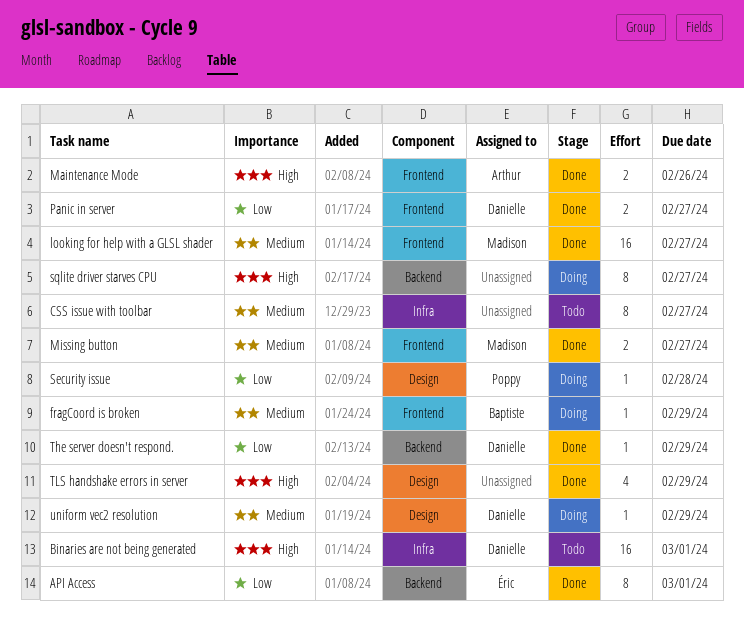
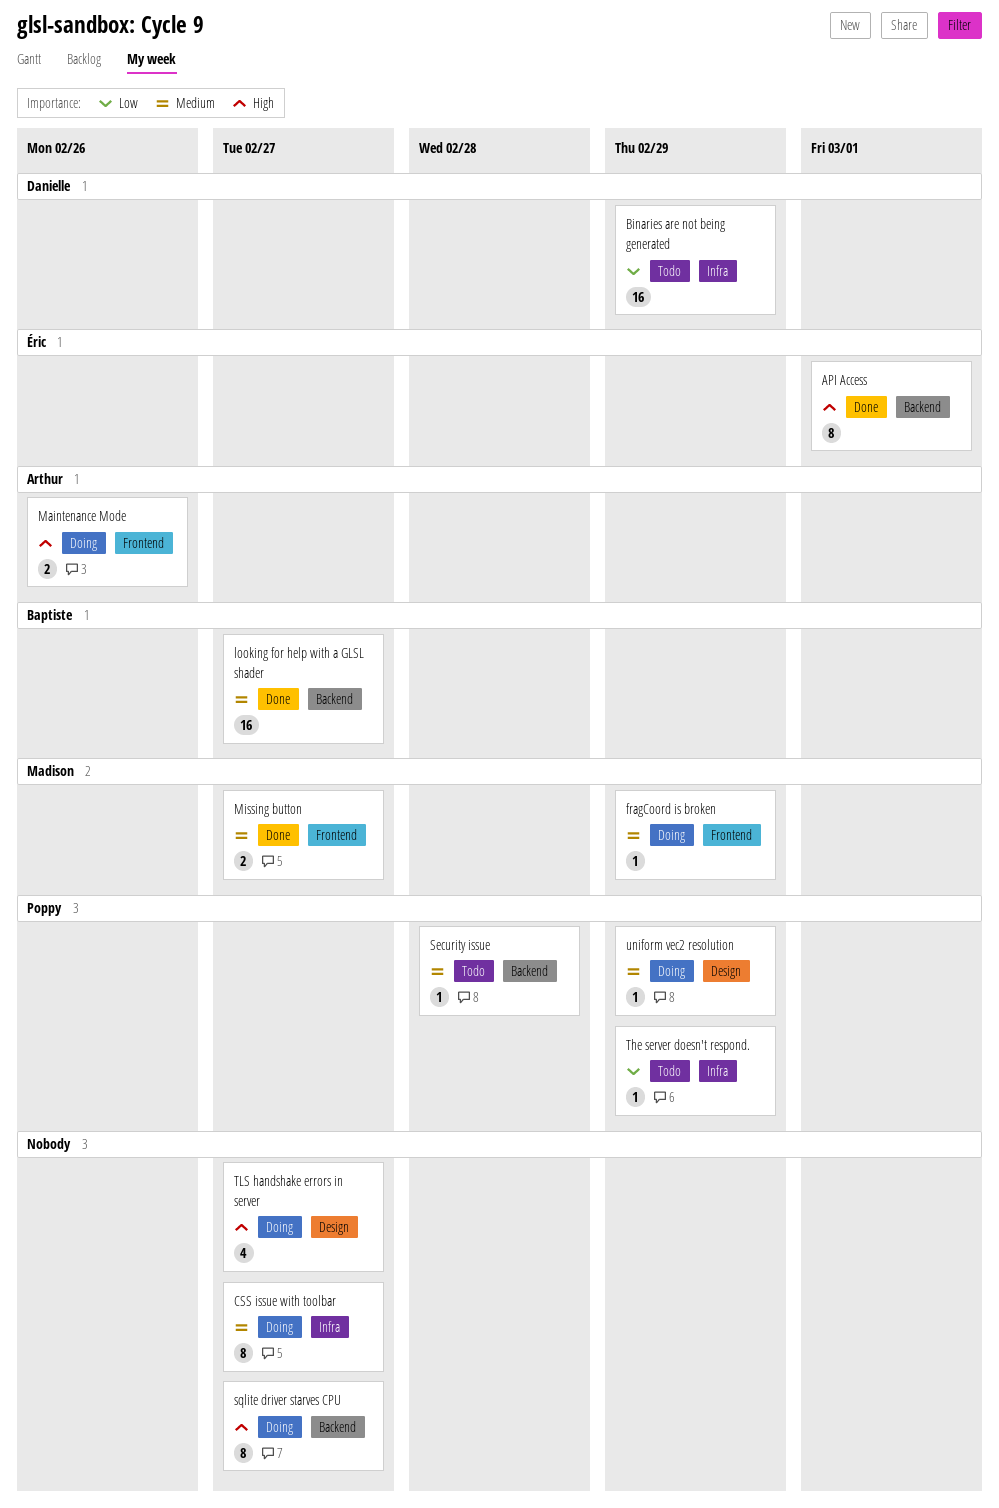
API Access, priority: Low -> High
Binaries are not being generated, priority: High -> Low
Binaries are not being generated, due: Mar 1 -> Feb 29
CSS issue with toolbar, status: Todo -> Doing
fragCoord is broken, owner: Baptiste -> Madison
looking for help with a GLSL shader, owner: Madison -> Baptiste
looking for help with a GLSL shader, label: Frontend -> Backend
Maintenance Mode, status: Done -> Doing
Panic in server: present -> none
Security issue, status: Doing -> Todo
Security issue, priority: Low -> Medium
Security issue, label: Design -> Backend
The server doesn't respond., status: Done -> Todo
The server doesn't respond., owner: Danielle -> Poppy
The server doesn't respond., label: Backend -> Infra
TLS handshake errors in server, status: Done -> Doing
TLS handshake errors in server, due: Feb 29 -> Feb 27
uniform vec2 resolution, owner: Danielle -> Poppy

